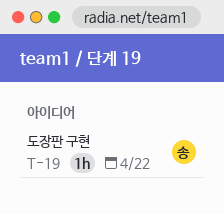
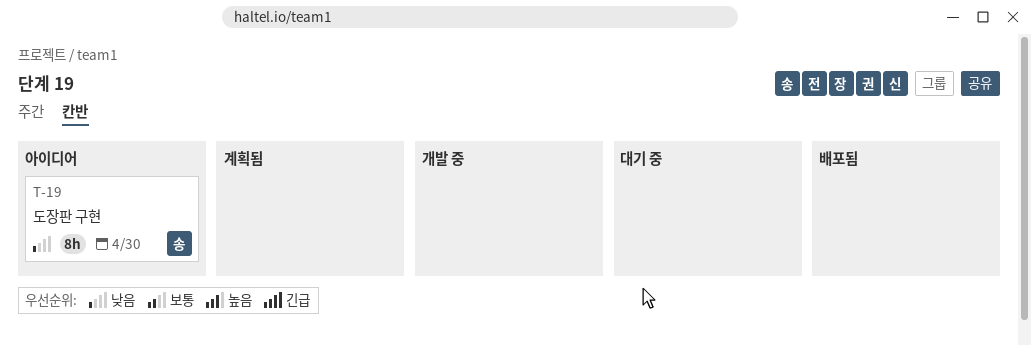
T-19, estimate: 1h -> 8h
T-19, due: Apr 22 -> Apr 30

